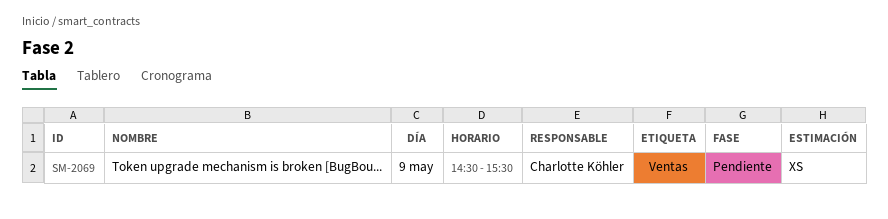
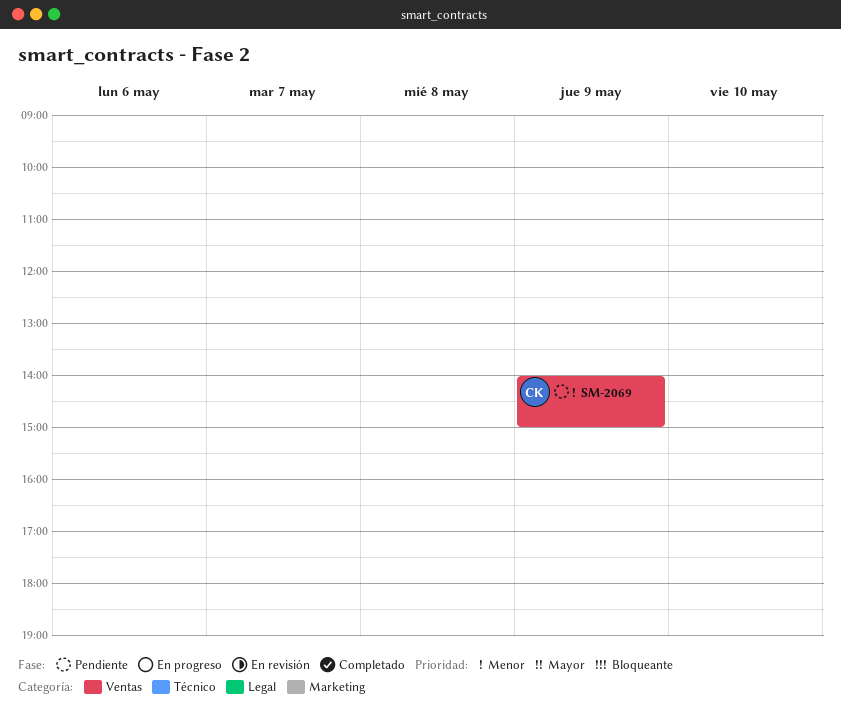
SM-2069, begins: 14:30 -> 14:00
SM-2069, ends: 15:30 -> 15:00

